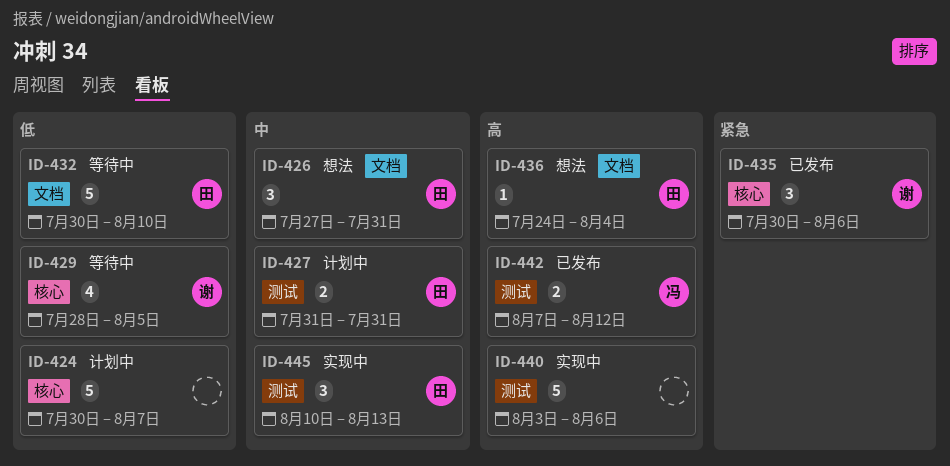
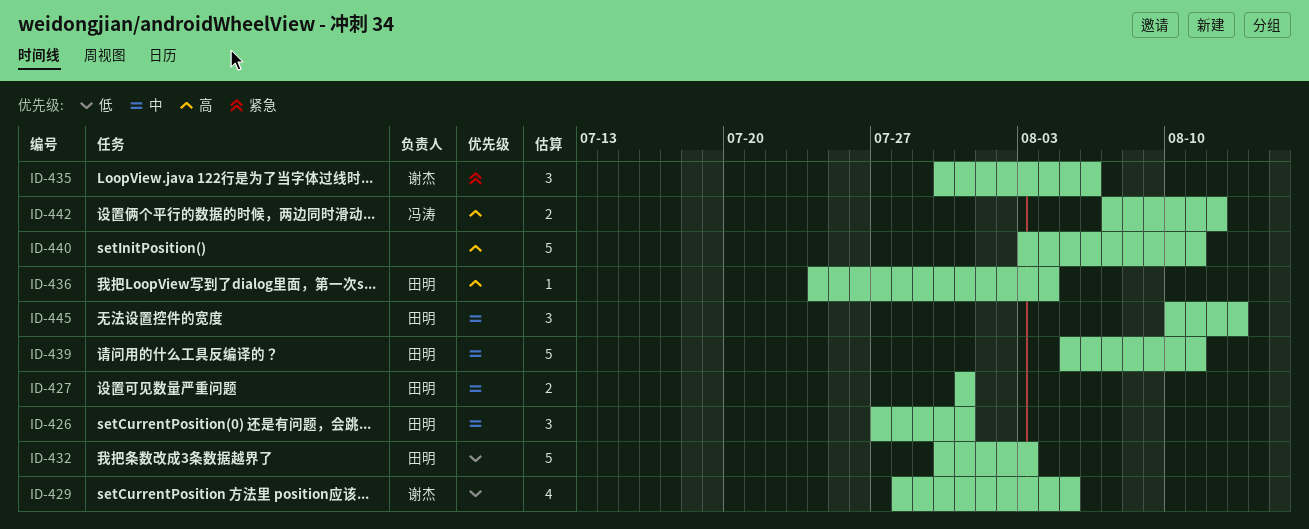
ID-424: present -> none
ID-432, due: Aug 10 -> Aug 3
ID-439: none -> present
ID-440, due: Aug 6 -> Aug 11

